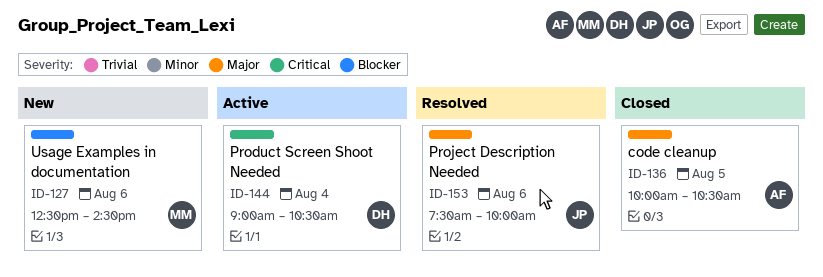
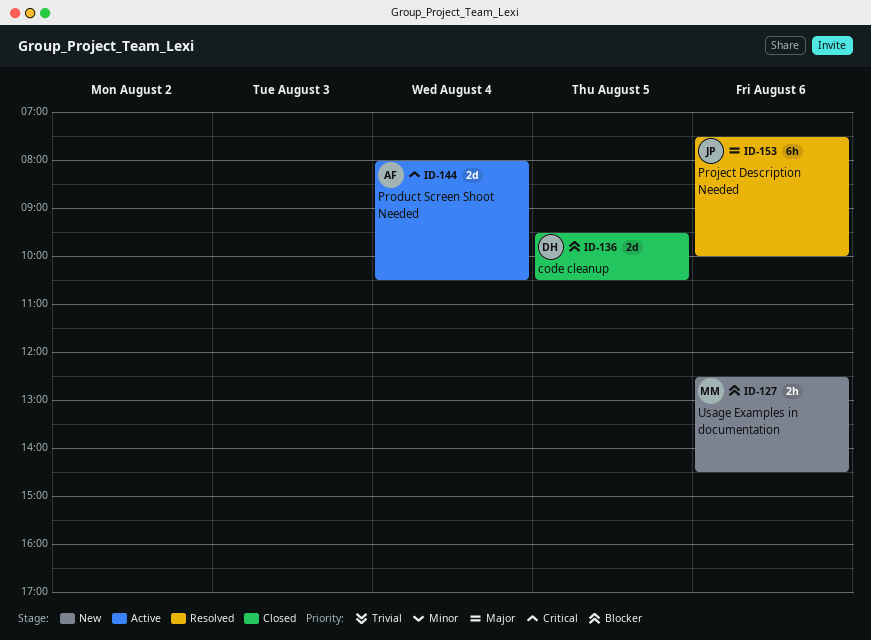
ID-136, owner: AF -> DH
ID-136, priority: Major -> Blocker
ID-136, begins: 10:00 -> 09:30
ID-144, owner: DH -> AF
ID-144, begins: 09:00 -> 08:00

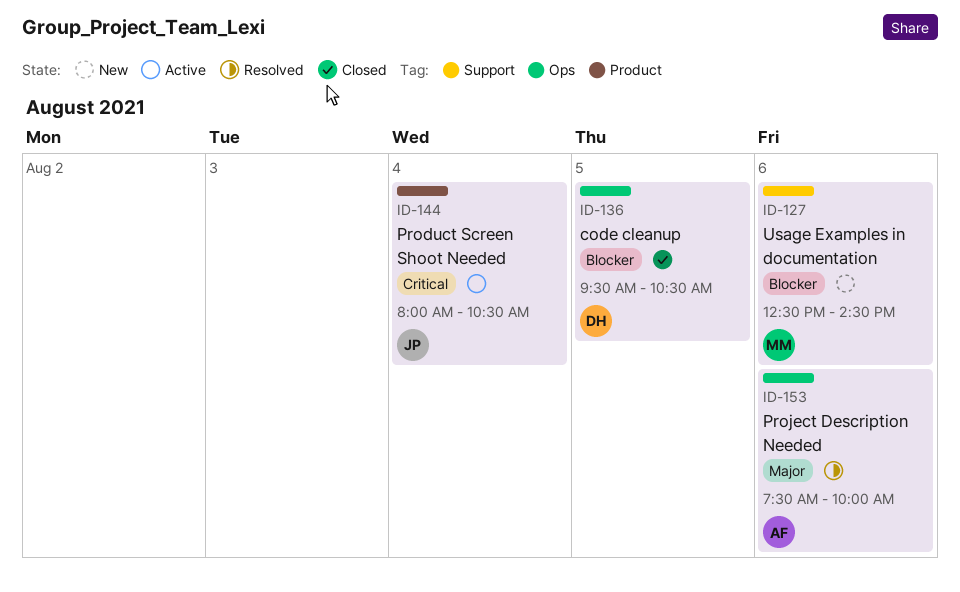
ID-144, owner: AF -> JP
ID-153, owner: JP -> AF

